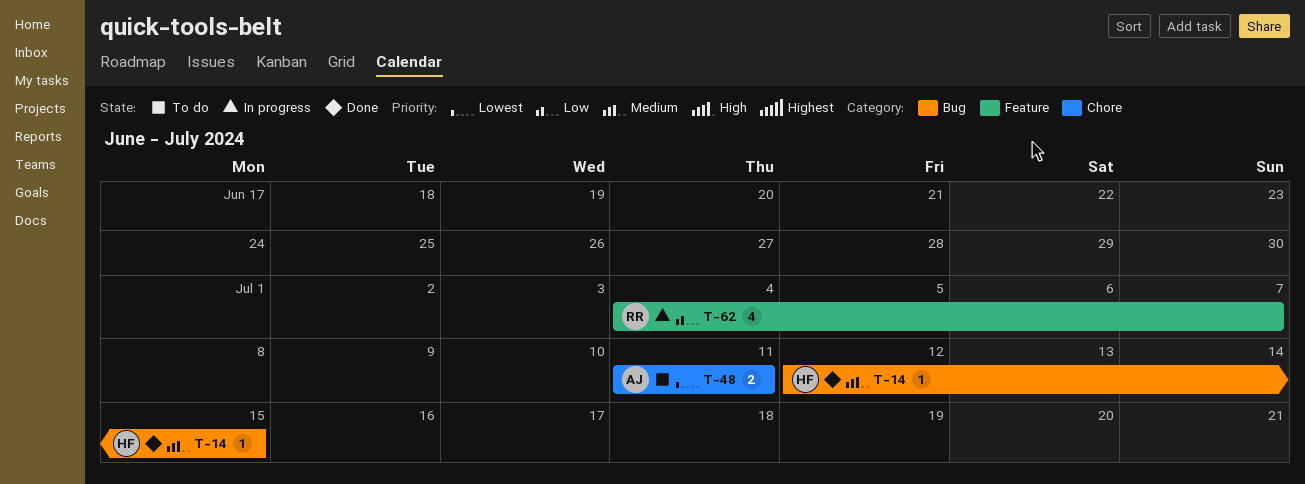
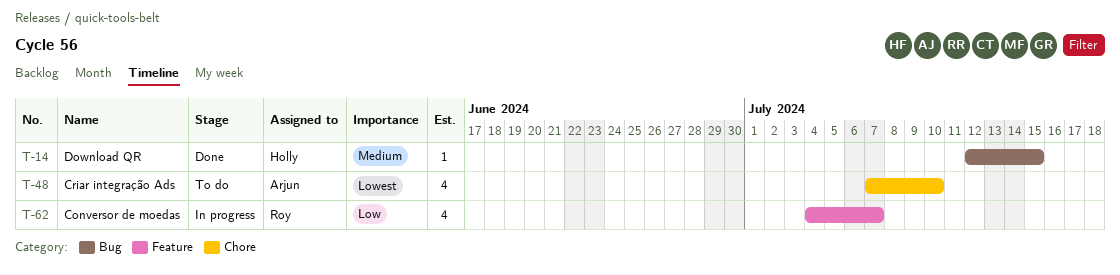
T-48, estimate: 2 -> 4
T-48, start: Jul 11 -> Jul 7
T-48, due: Jul 11 -> Jul 10

